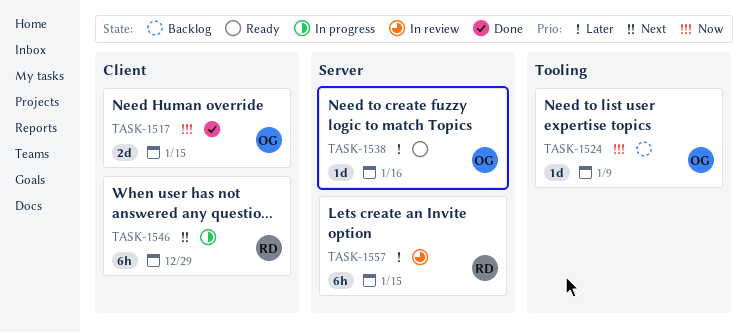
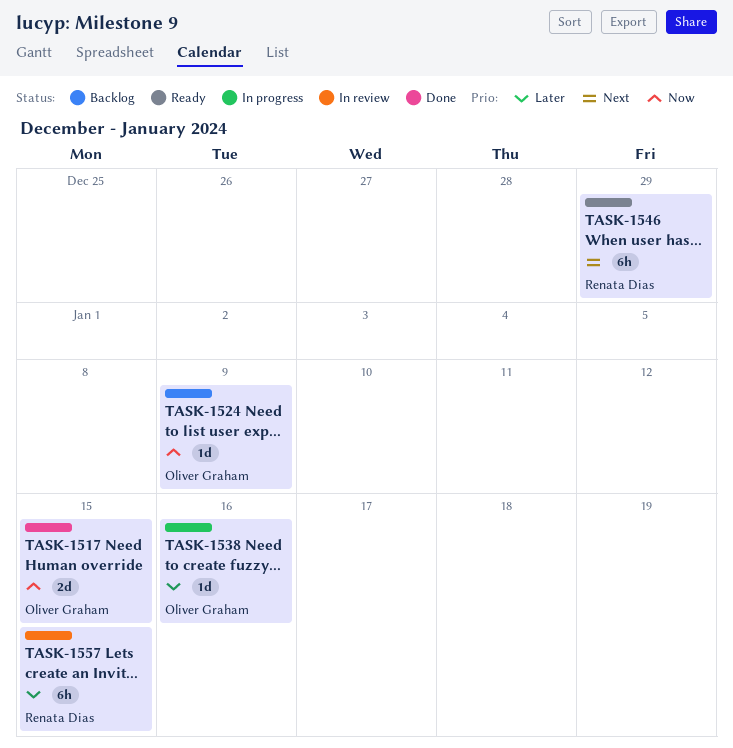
TASK-1538, status: Ready -> In progress
TASK-1546, status: In progress -> Ready

